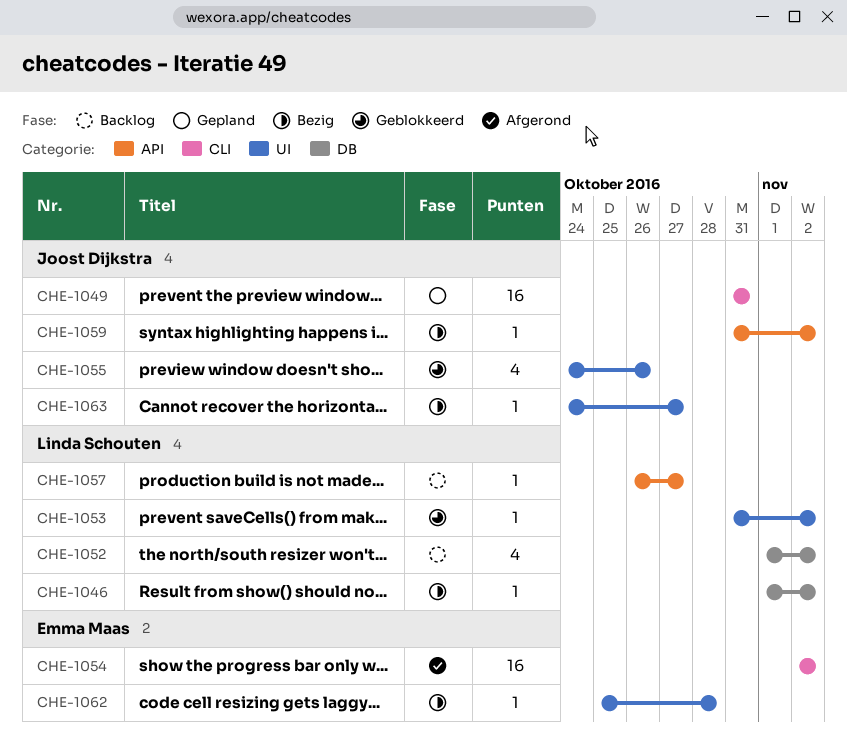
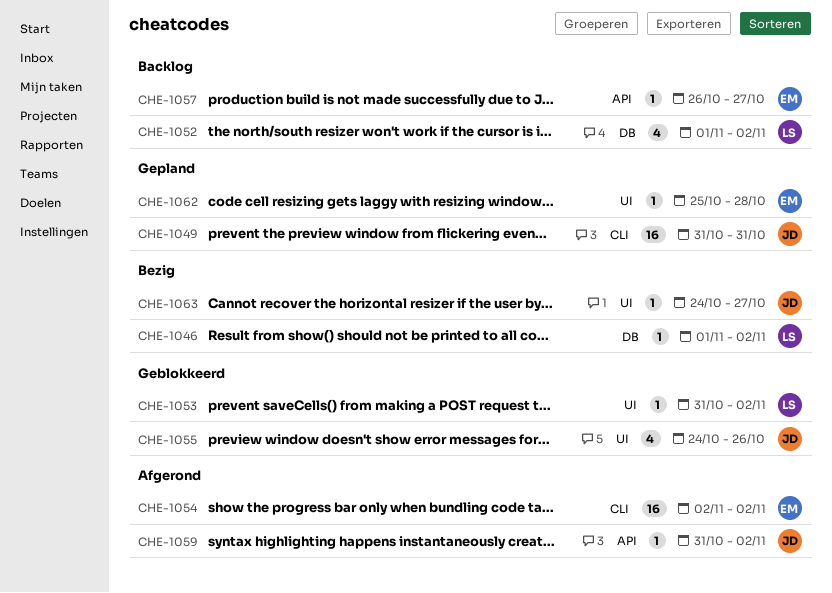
CHE-1057, owner: Linda Schouten -> Emma Maas
CHE-1059, status: Bezig -> Afgerond
CHE-1062, status: Bezig -> Gepland

